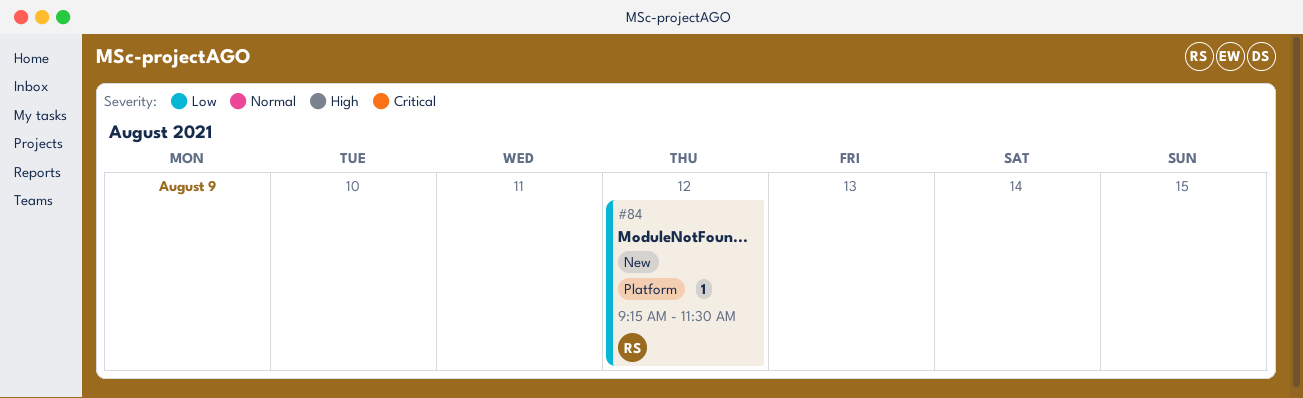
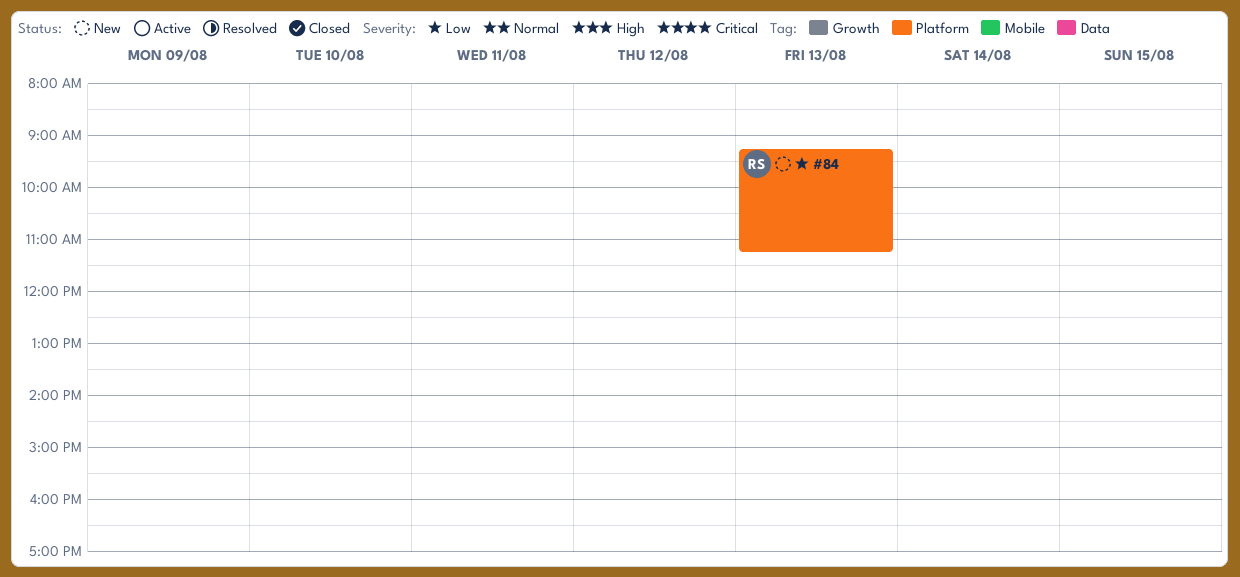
#84, day: Aug 12 -> Aug 13
#84, ends: 11:30 -> 11:15

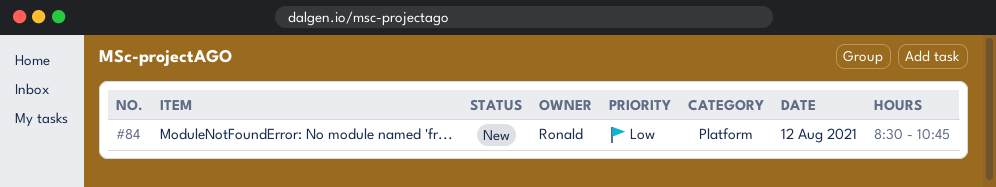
#84, day: Aug 13 -> Aug 12
#84, begins: 09:15 -> 08:30
#84, ends: 11:15 -> 10:45

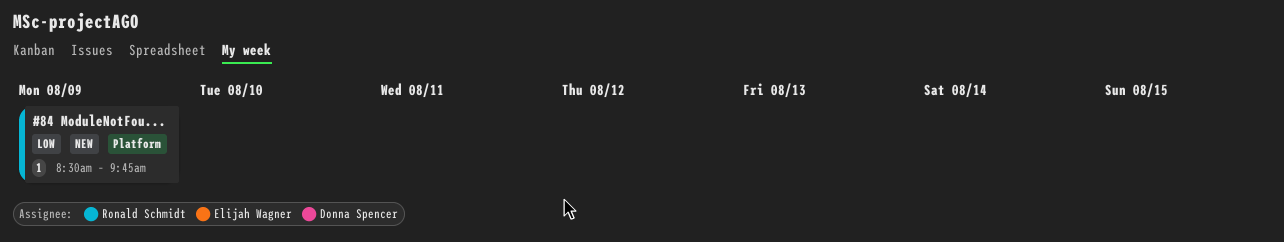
#84, day: Aug 12 -> Aug 9
#84, ends: 10:45 -> 09:45

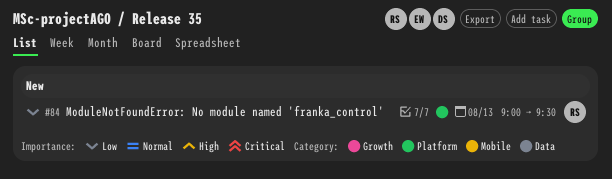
#84, day: Aug 9 -> Aug 13
#84, begins: 08:30 -> 09:00
#84, ends: 09:45 -> 09:30

